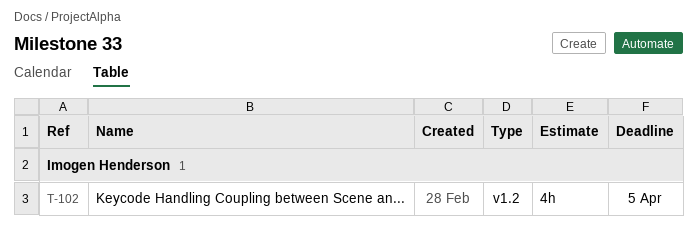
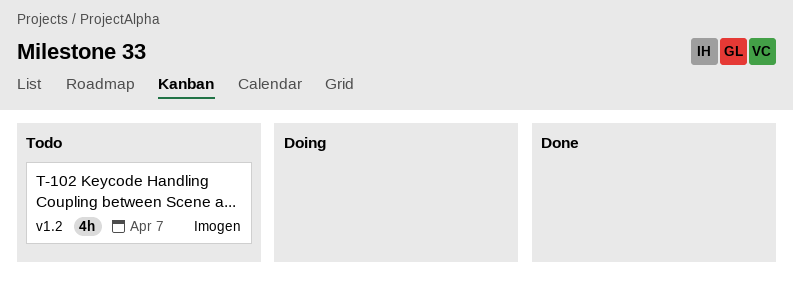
T-102, due: Apr 5 -> Apr 7

